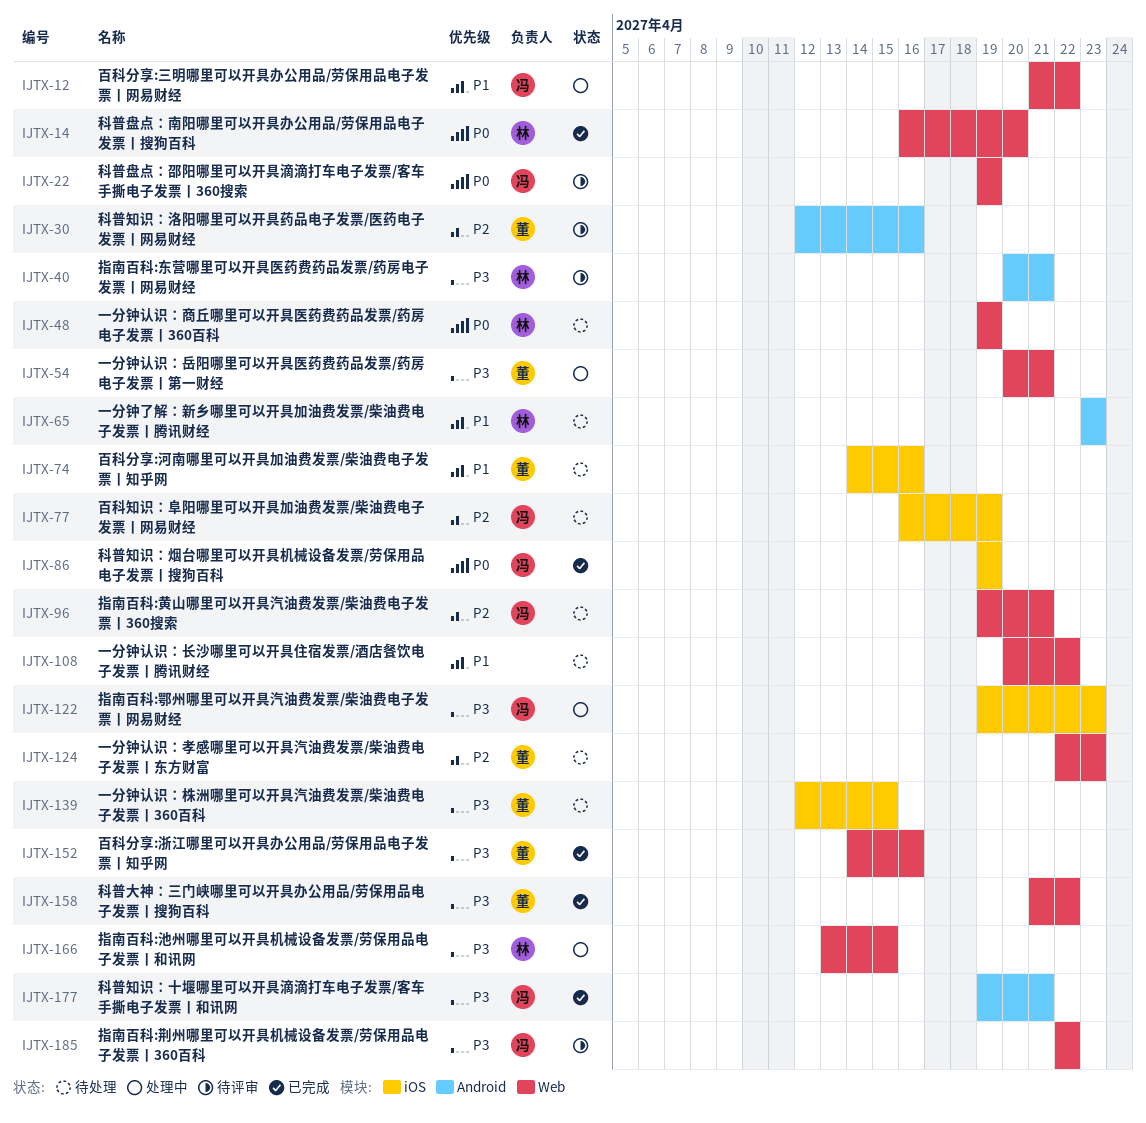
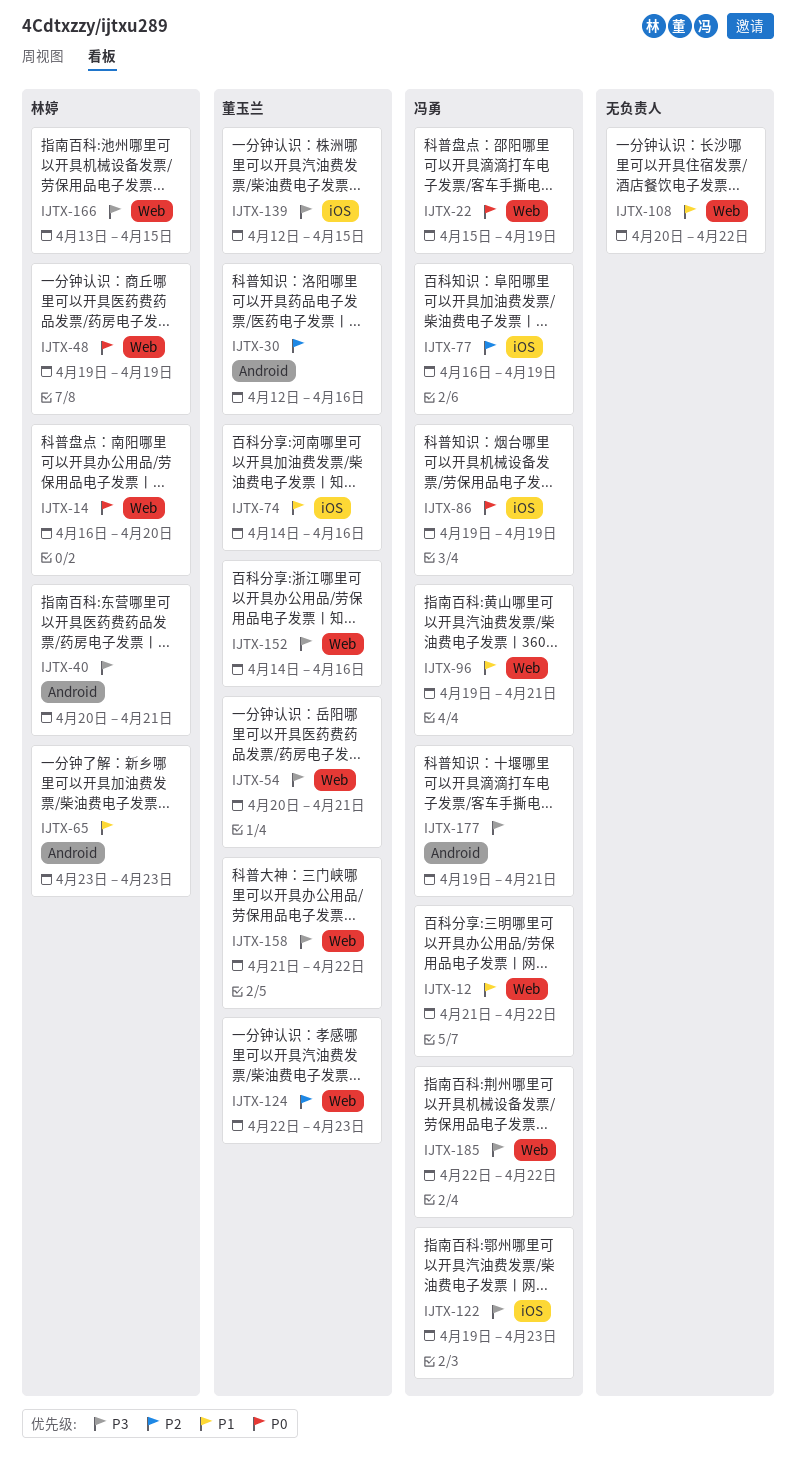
IJTX-22, start: Apr 19 -> Apr 15
IJTX-96, priority: P2 -> P1

